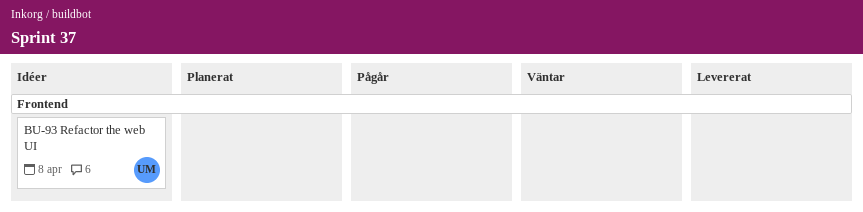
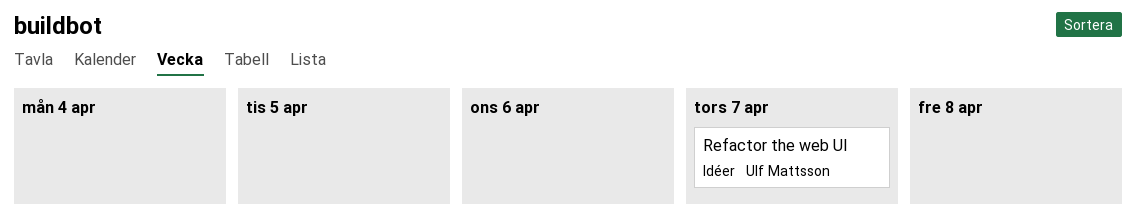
Refactor the web UI, due: Apr 8 -> Apr 7

